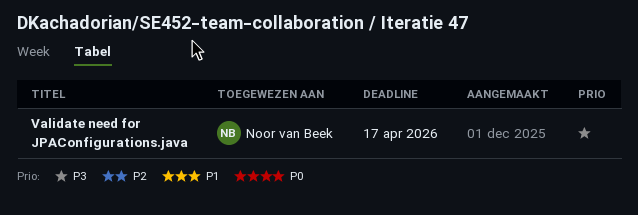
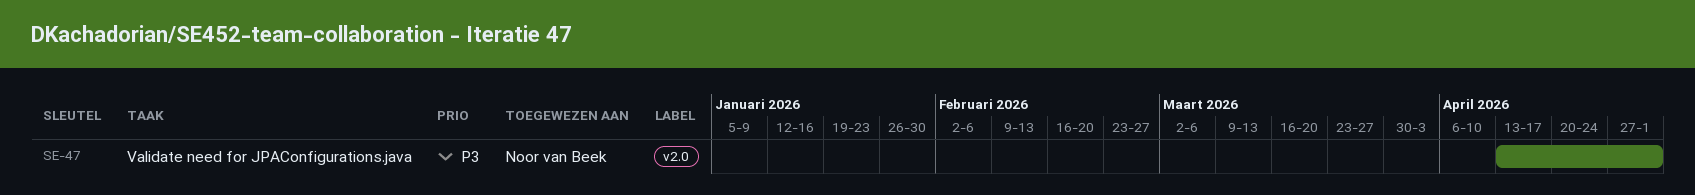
Validate need for JPAConfigurations.java, due: Apr 17 -> May 1

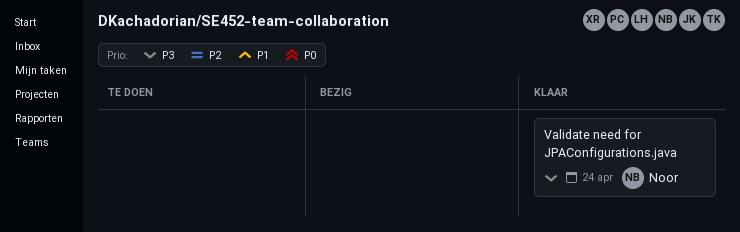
Validate need for JPAConfigurations.java, due: May 1 -> Apr 24

